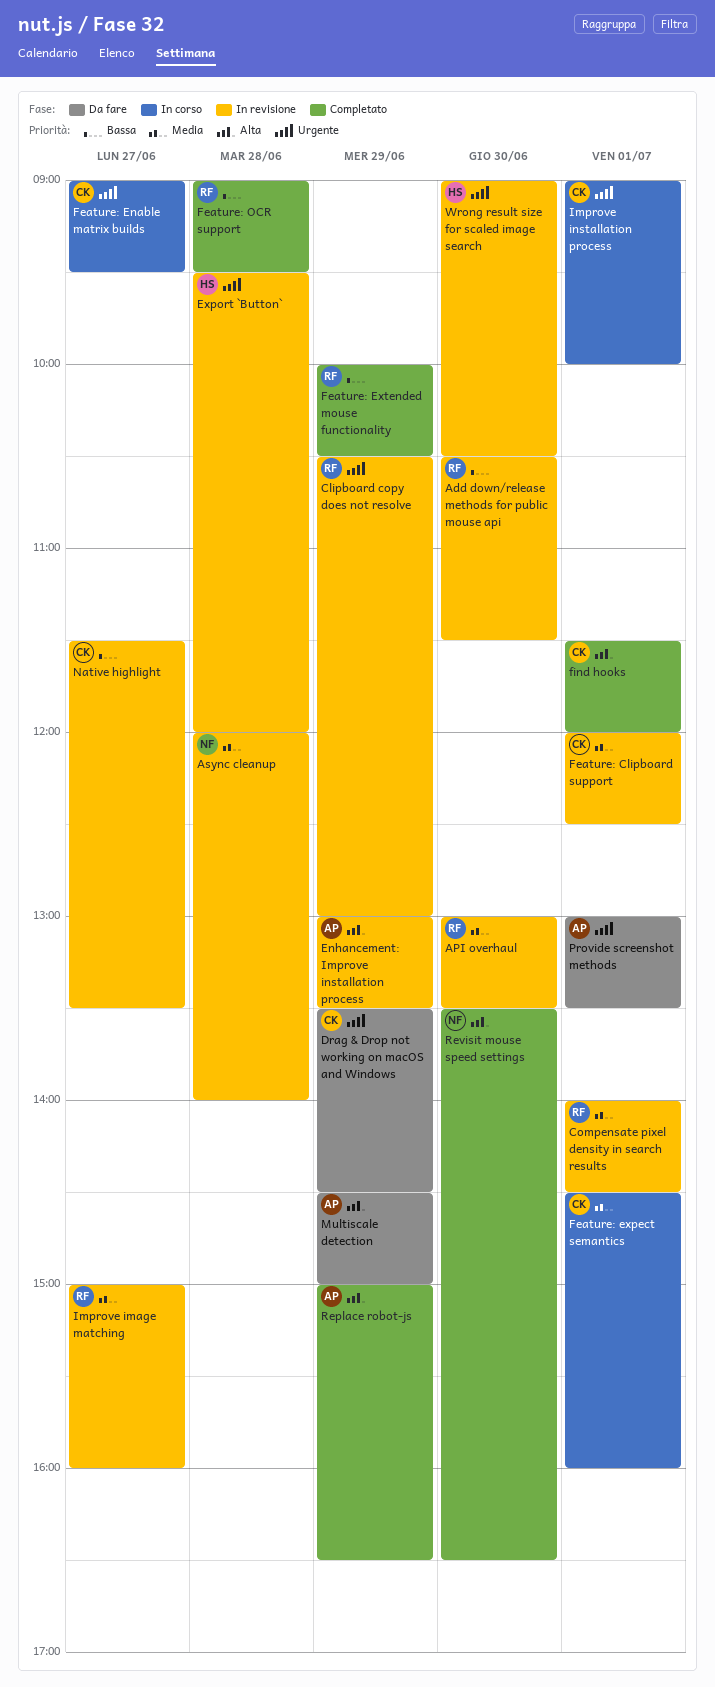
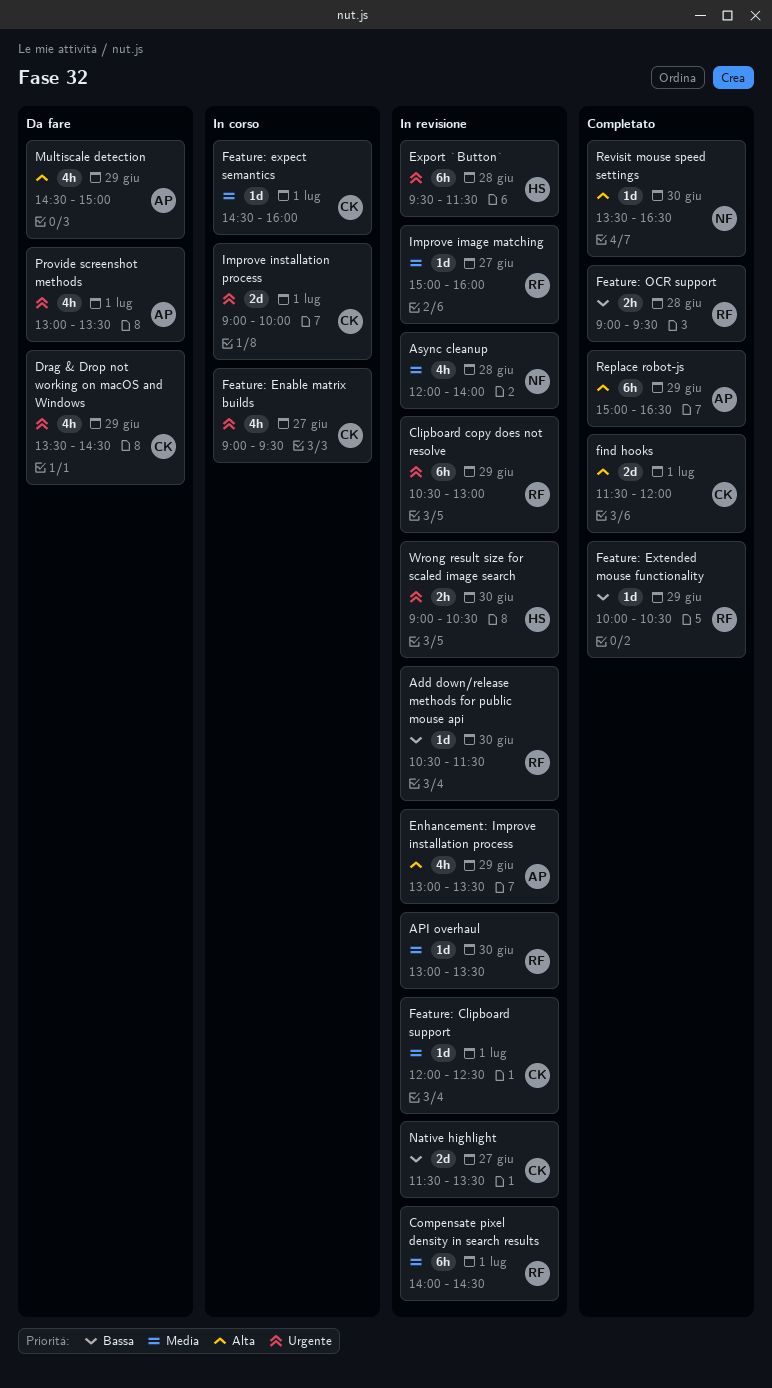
Export `Button`, ends: 12:00 -> 11:30

